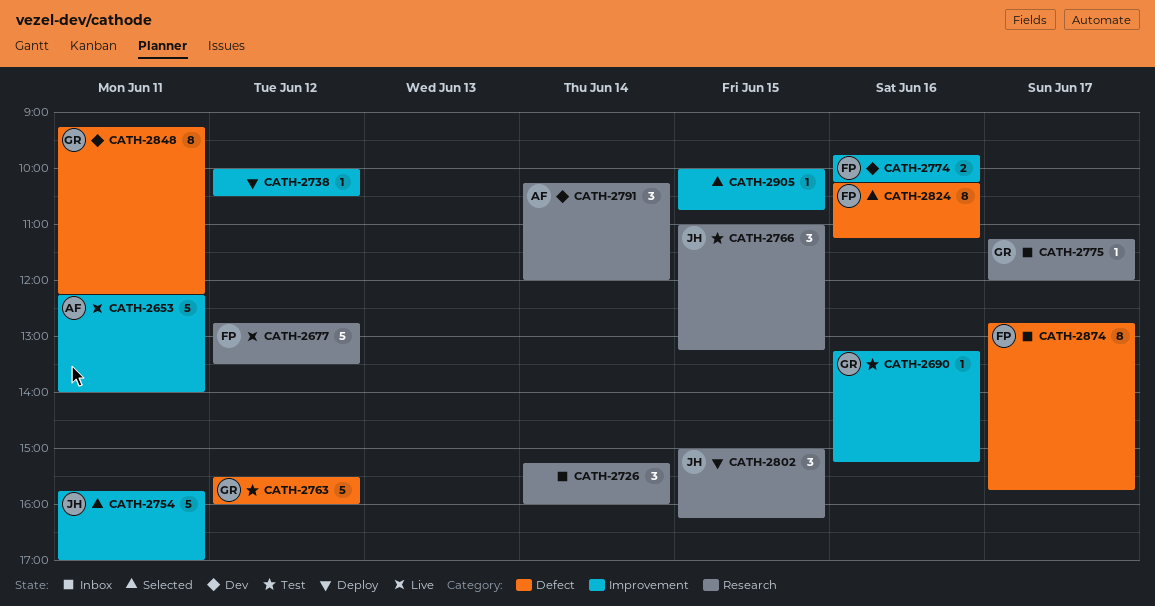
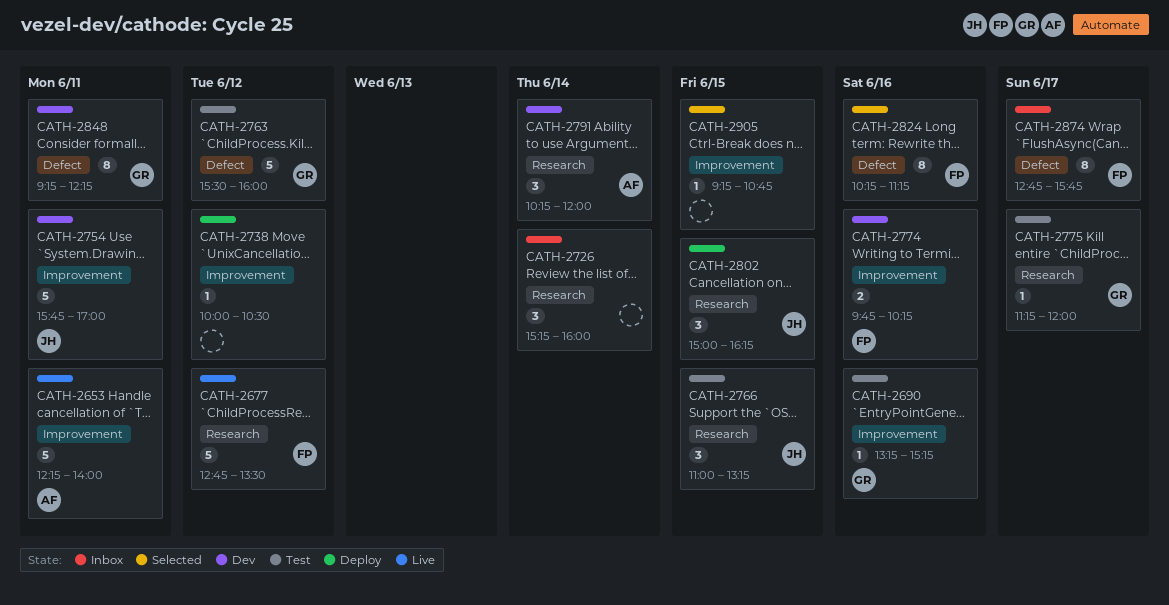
CATH-2754, status: Selected -> Dev
CATH-2775, status: Inbox -> Test
CATH-2905, begins: 10:00 -> 09:15

